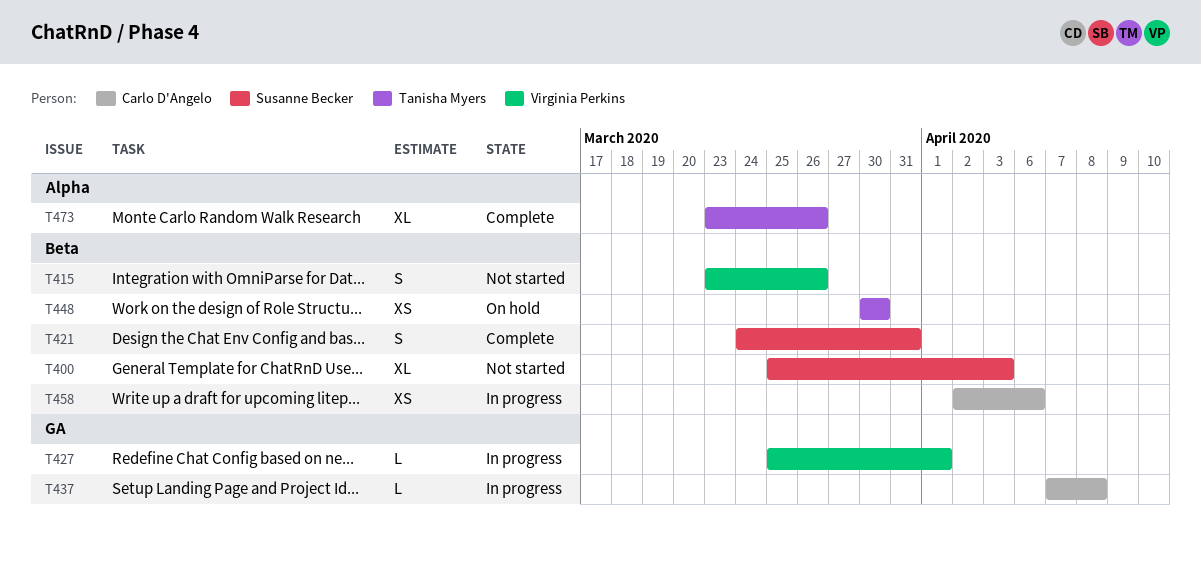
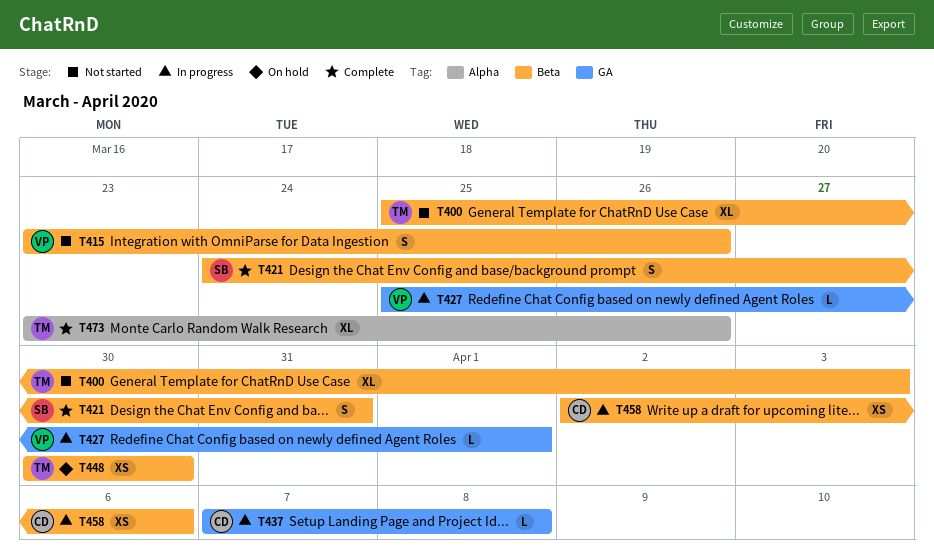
T400, owner: Susanne Becker -> Tanisha Myers

